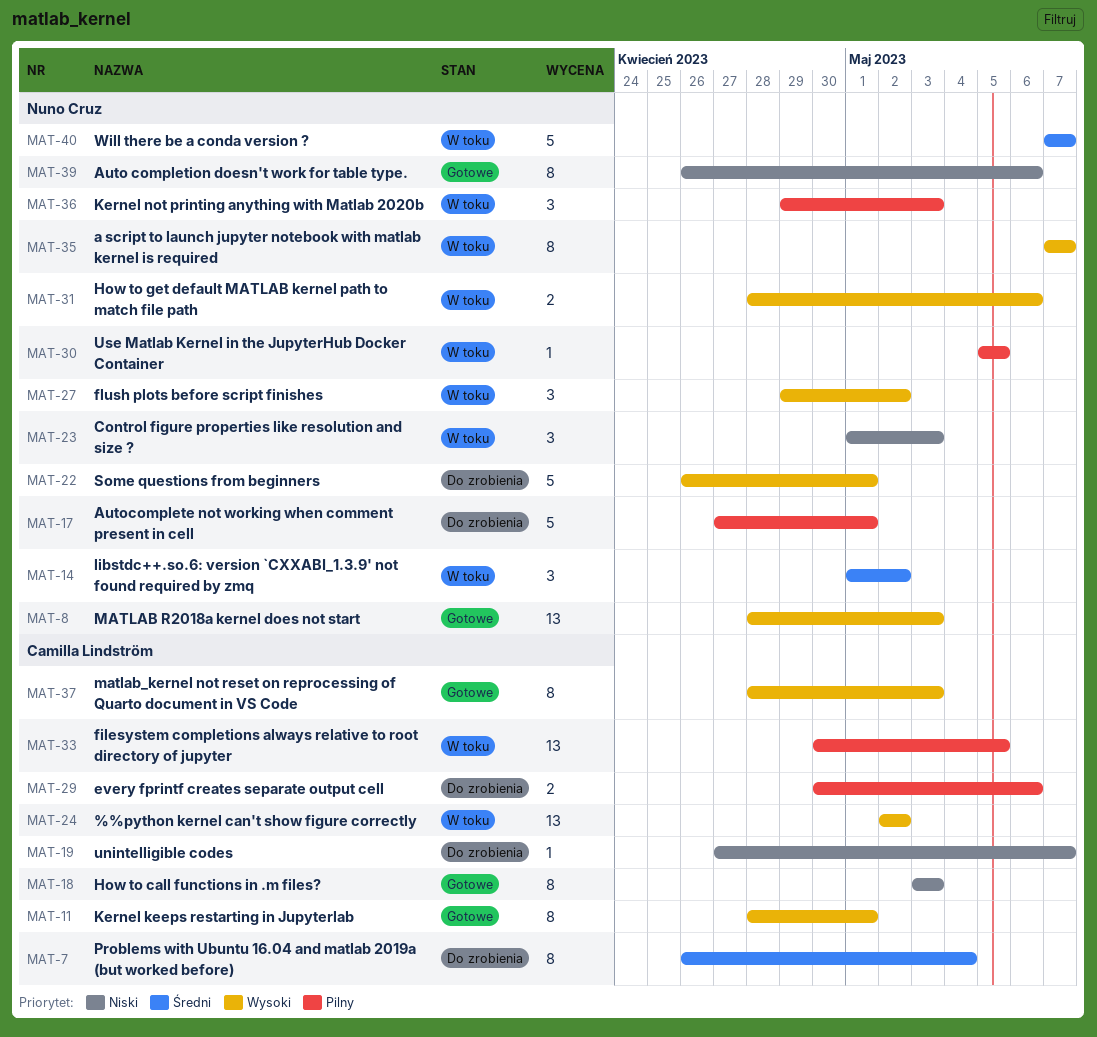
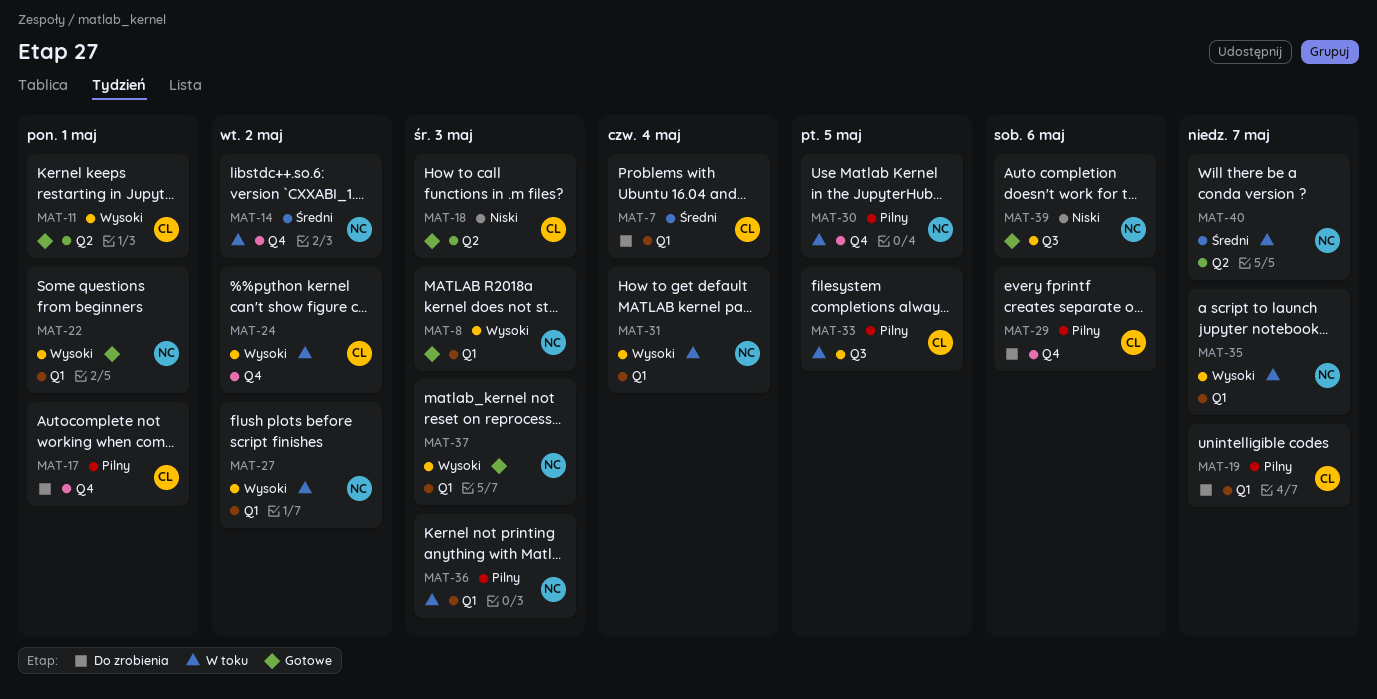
MAT-17, owner: Nuno Cruz -> Camilla Lindström
MAT-19, priority: Niski -> Pilny
MAT-22, status: Do zrobienia -> Gotowe
MAT-23: present -> none
MAT-31, due: May 6 -> May 4
MAT-37, owner: Camilla Lindström -> Nuno Cruz

